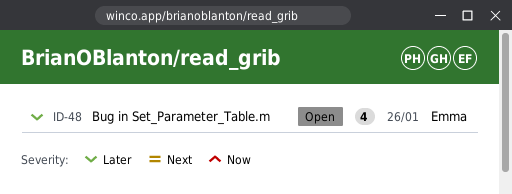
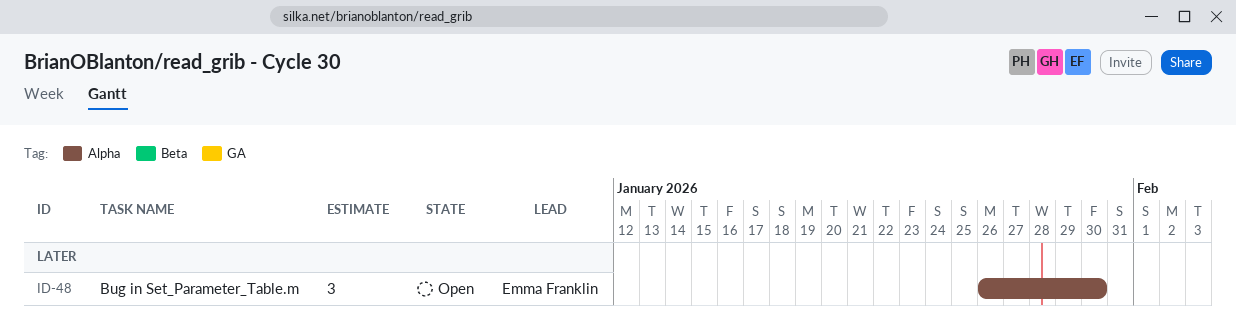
ID-48, estimate: 4 -> 3
ID-48, due: Jan 26 -> Jan 30

